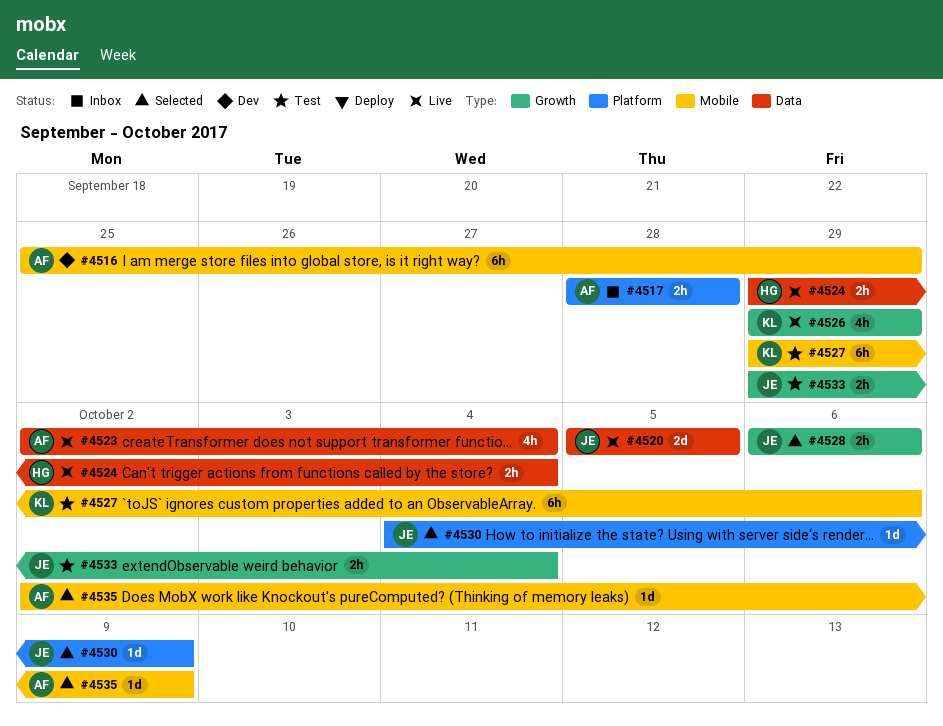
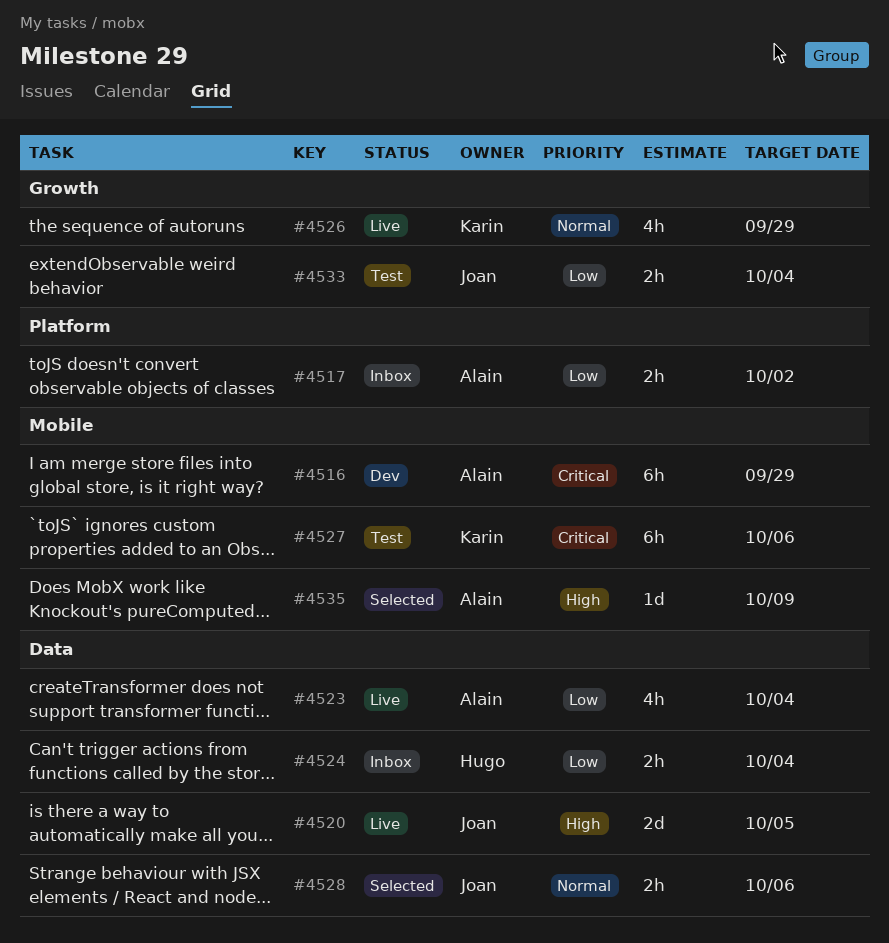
#4517, due: Sep 28 -> Oct 2
#4524, status: Live -> Inbox
#4528, label: Growth -> Data
#4530: present -> none

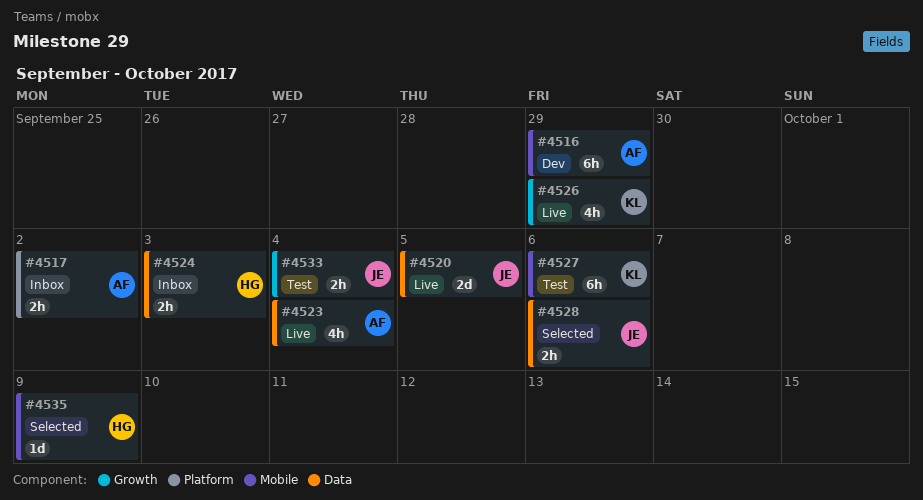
#4524, due: Oct 4 -> Oct 3
#4535, owner: Alain -> Hugo

